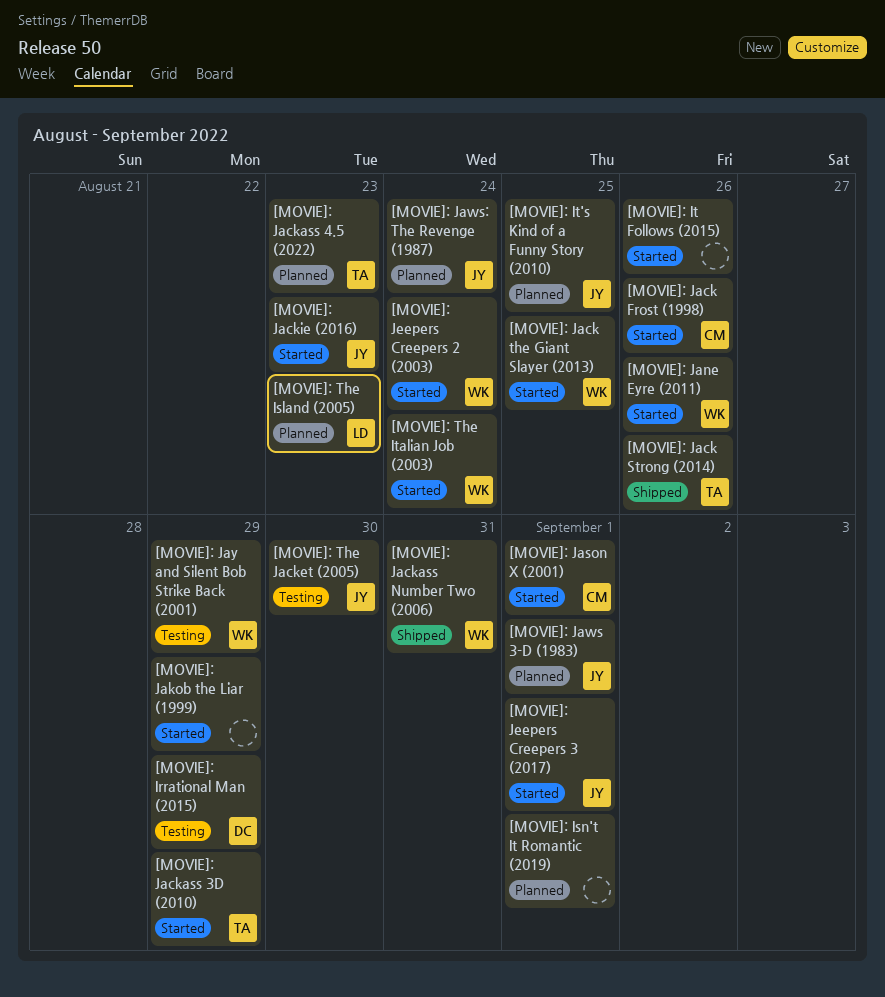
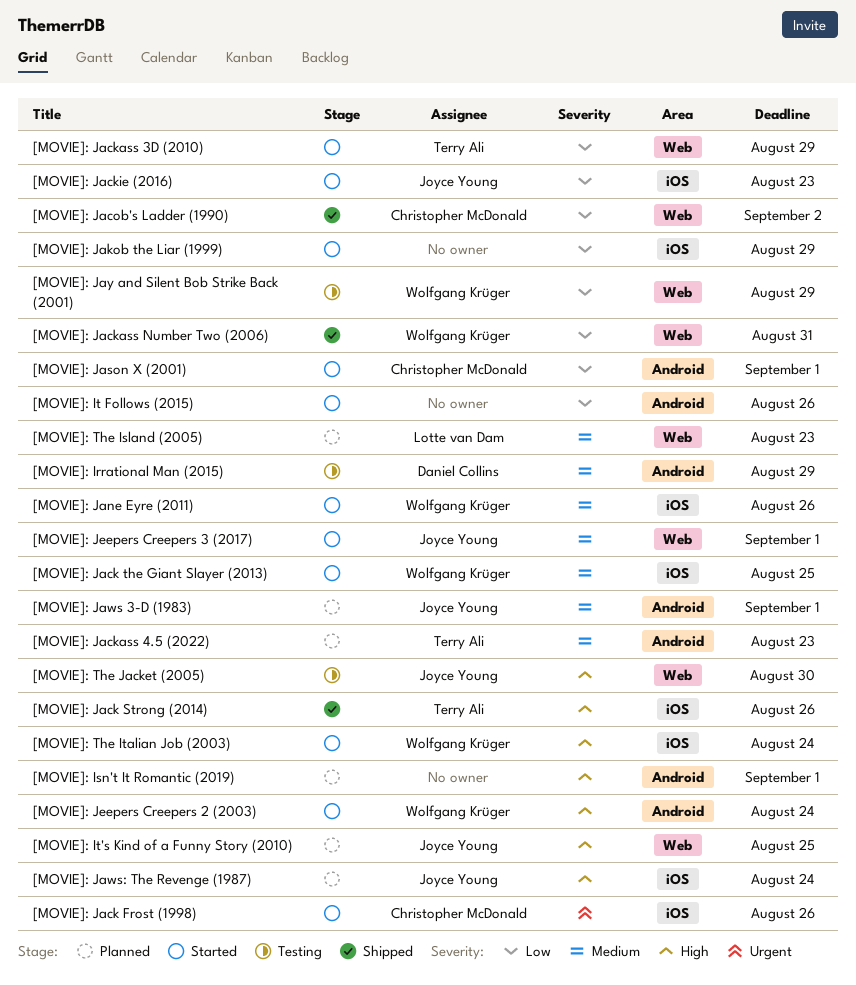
[MOVIE]: Jacob's Ladder (1990): none -> present

